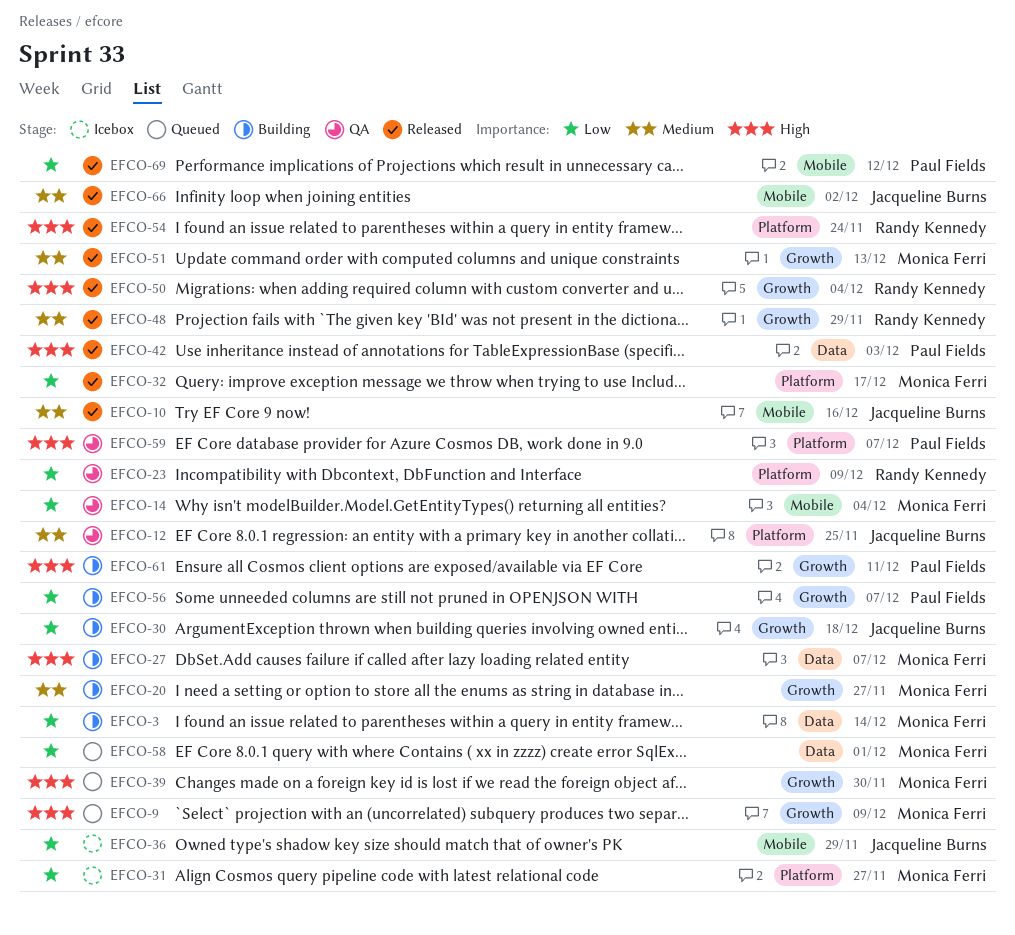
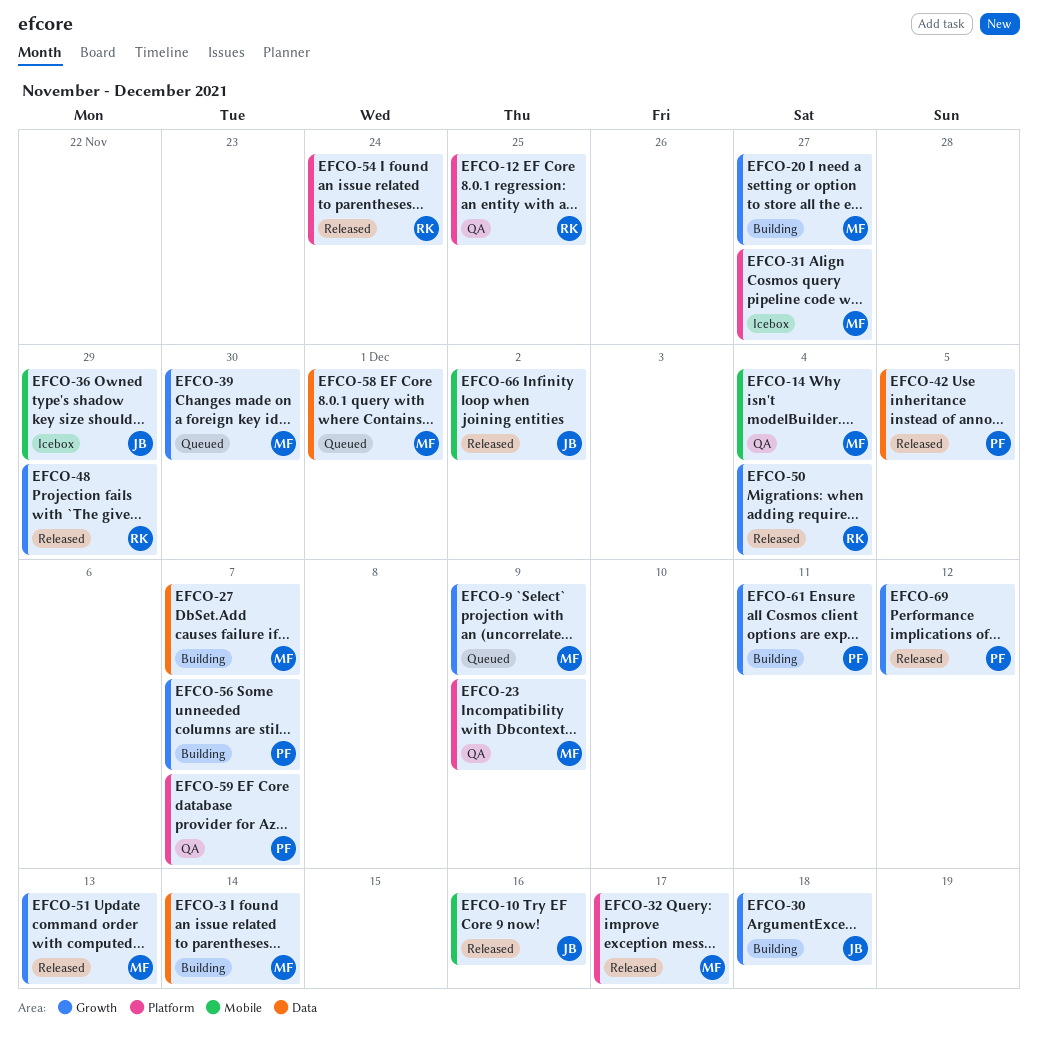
EFCO-12, owner: Jacqueline Burns -> Randy Kennedy
EFCO-23, owner: Randy Kennedy -> Monica Ferri
EFCO-42, due: Dec 3 -> Dec 5
EFCO-69, label: Mobile -> Growth

